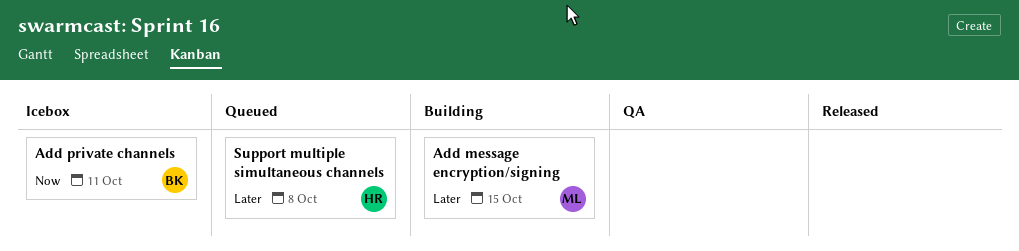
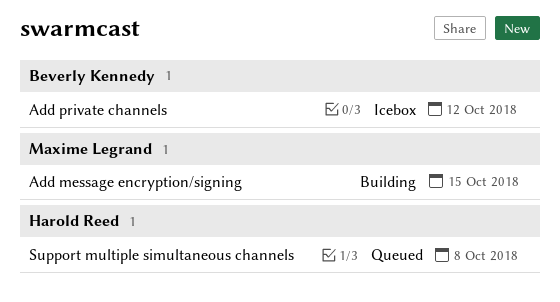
Add private channels, due: Oct 11 -> Oct 12

